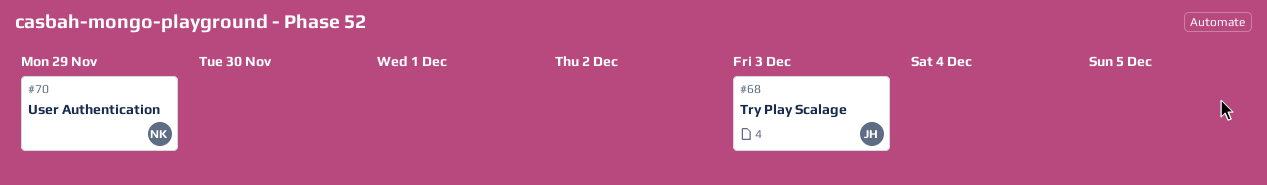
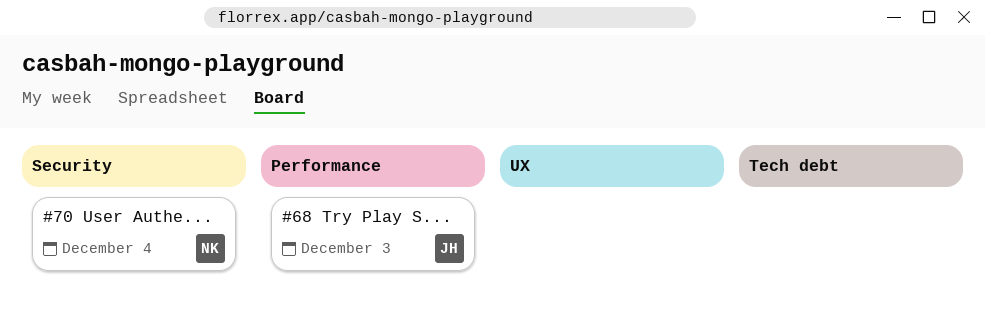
#70, due: Nov 29 -> Dec 4

